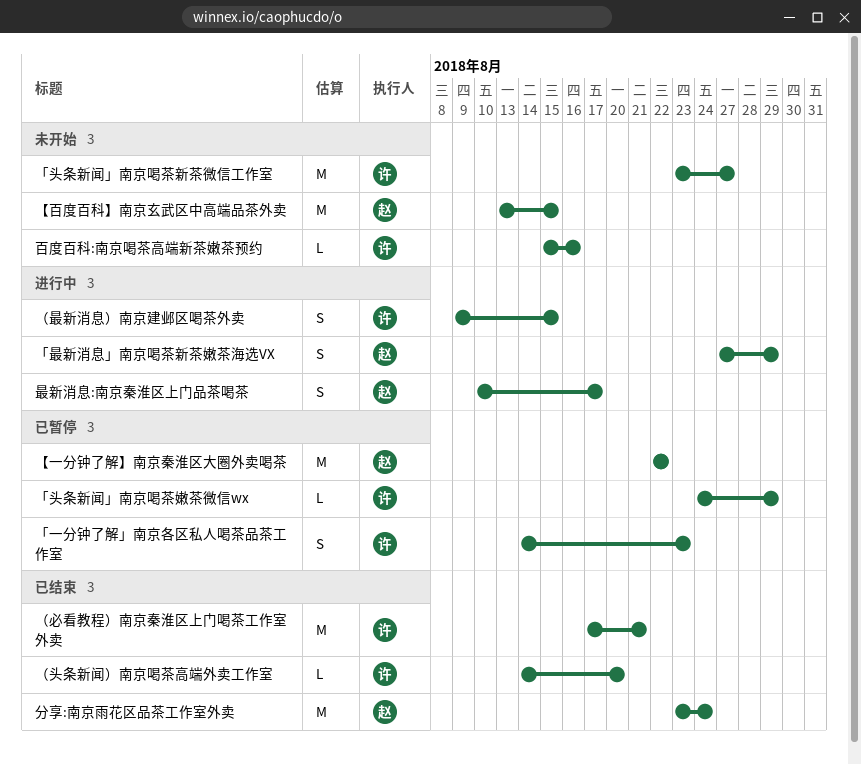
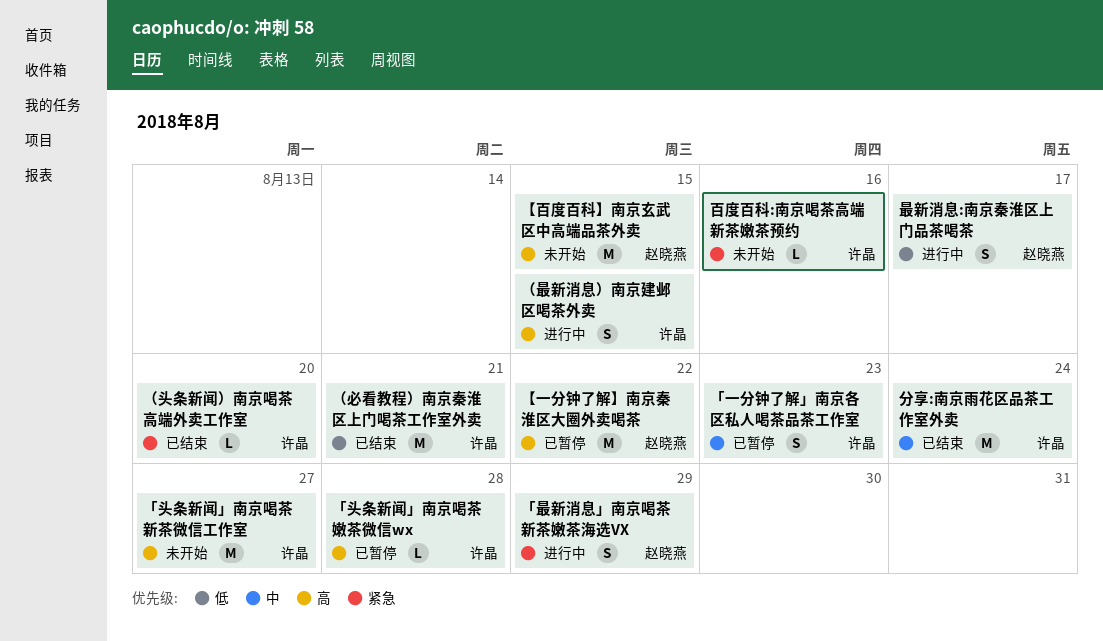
「头条新闻」南京喝茶嫩茶微信wx, due: Aug 29 -> Aug 28
分享:南京雨花区品茶工作室外卖, owner: 赵晓燕 -> 许晶

